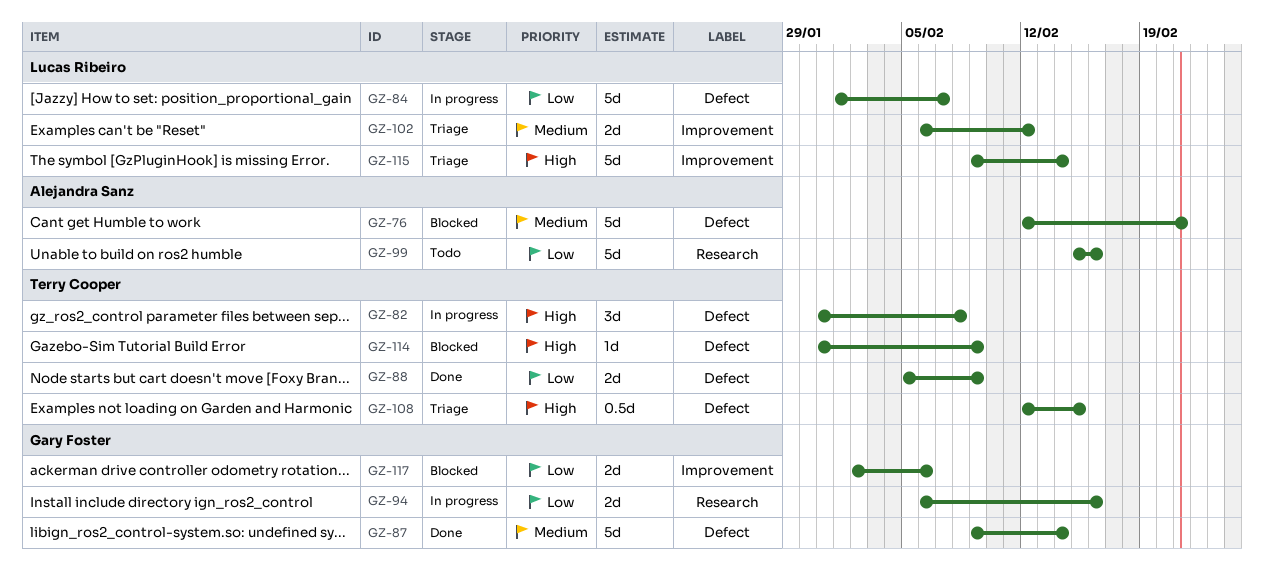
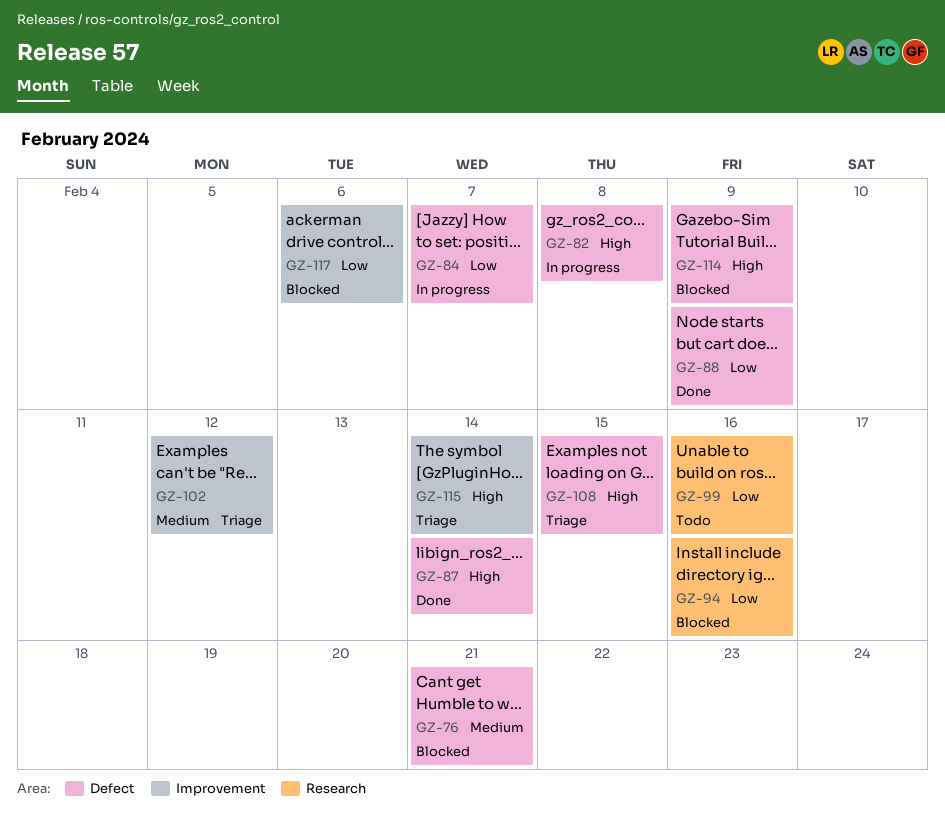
GZ-87, priority: Medium -> High
GZ-94, status: In progress -> Blocked

